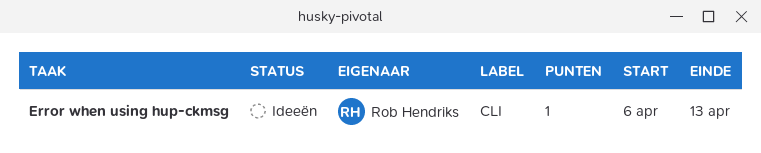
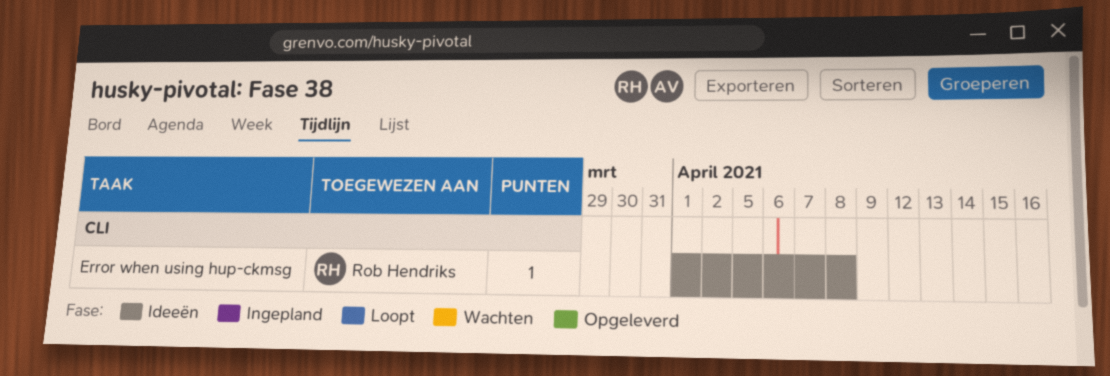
Error when using hup-ckmsg, start: Apr 6 -> Apr 1
Error when using hup-ckmsg, due: Apr 13 -> Apr 8

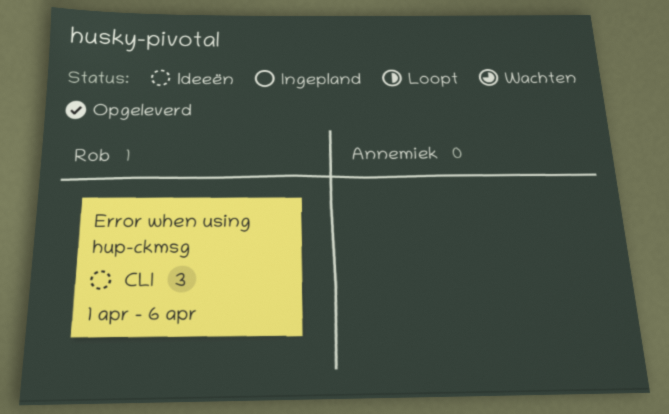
Error when using hup-ckmsg, estimate: 1 -> 3
Error when using hup-ckmsg, due: Apr 8 -> Apr 6

